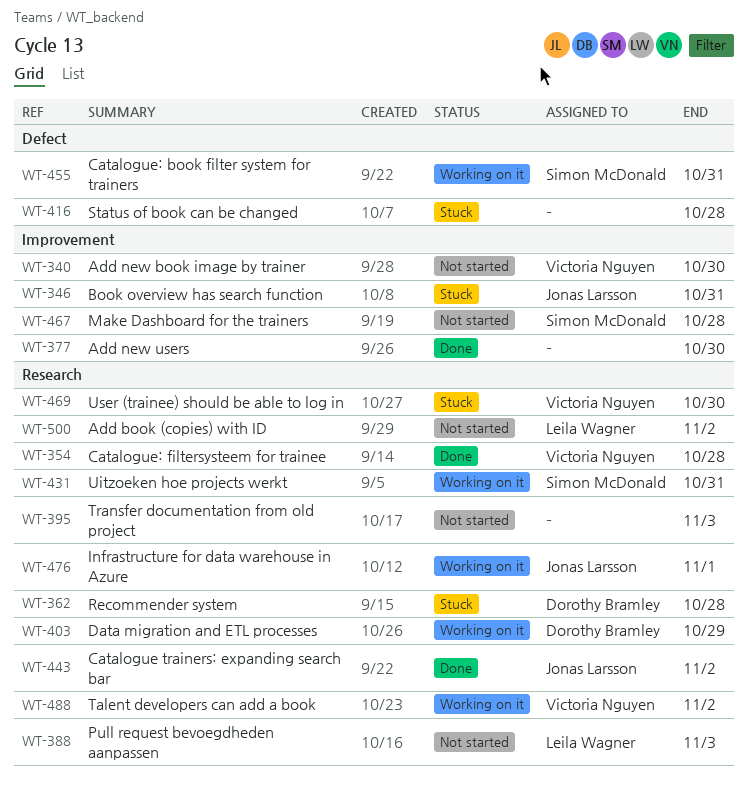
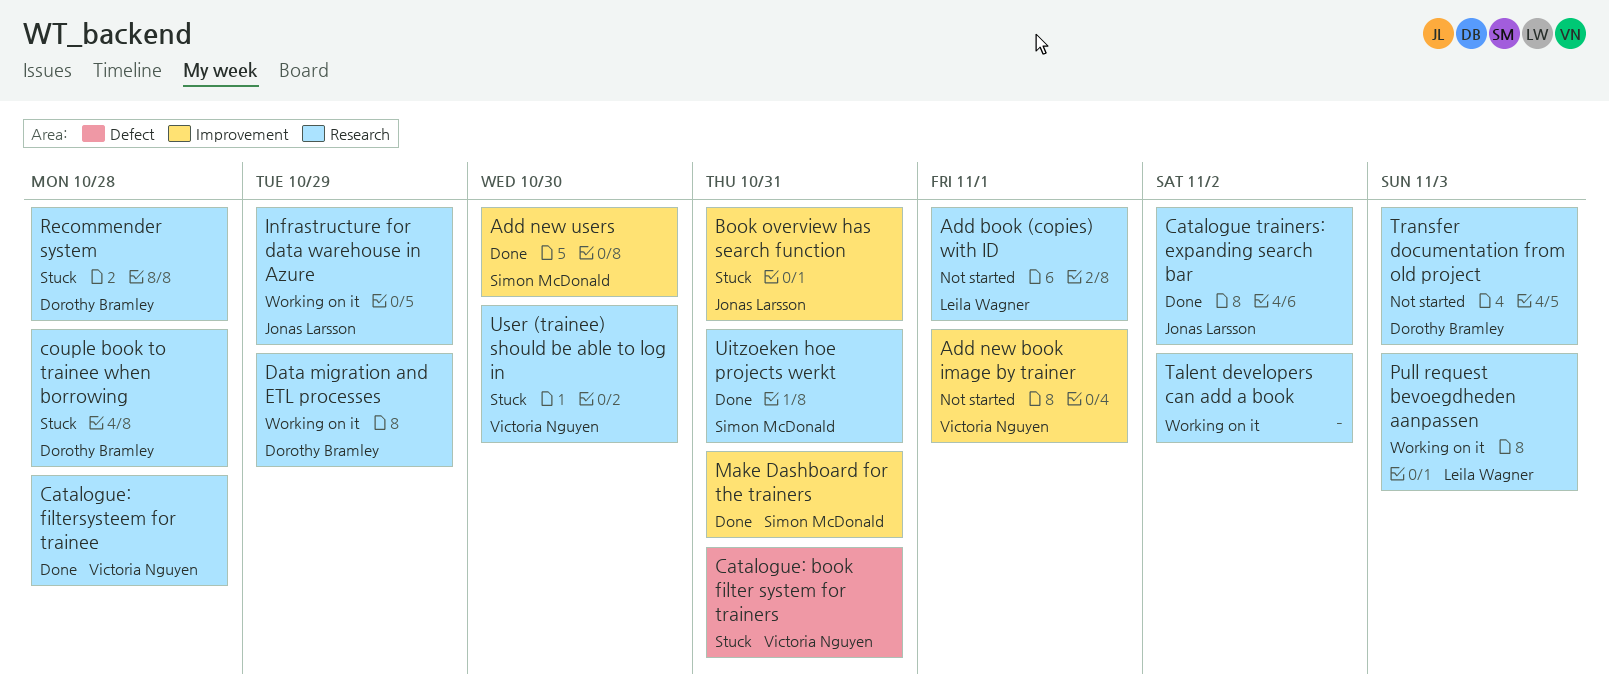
Add book (copies) with ID, due: Nov 2 -> Nov 1
Add new book image by trainer, due: Oct 30 -> Nov 1
Add new users, owner: none -> Simon McDonald
Catalogue: book filter system for trainers, status: Working on it -> Stuck
Catalogue: book filter system for trainers, owner: Simon McDonald -> Victoria Nguyen
couple book to trainee when borrowing: none -> present
Infrastructure for data warehouse in Azure, due: Nov 1 -> Oct 29
Make Dashboard for the trainers, status: Not started -> Done
Make Dashboard for the trainers, due: Oct 28 -> Oct 31
Pull request bevoegdheden aanpassen, status: Not started -> Working on it
Status of book can be changed: present -> none
Talent developers can add a book, owner: Victoria Nguyen -> none
Transfer documentation from old project, owner: none -> Dorothy Bramley
Uitzoeken hoe projects werkt, status: Working on it -> Done

